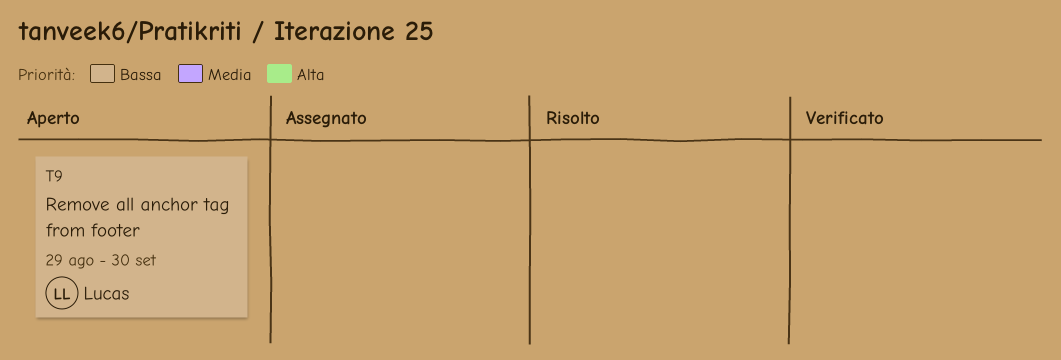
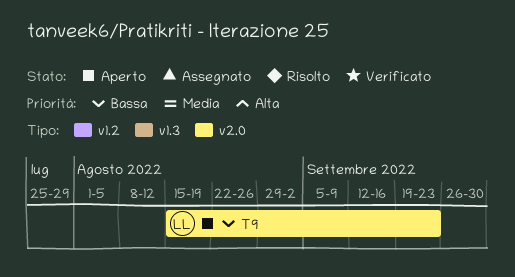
T9, start: Aug 29 -> Aug 15
T9, due: Sep 30 -> Sep 23

